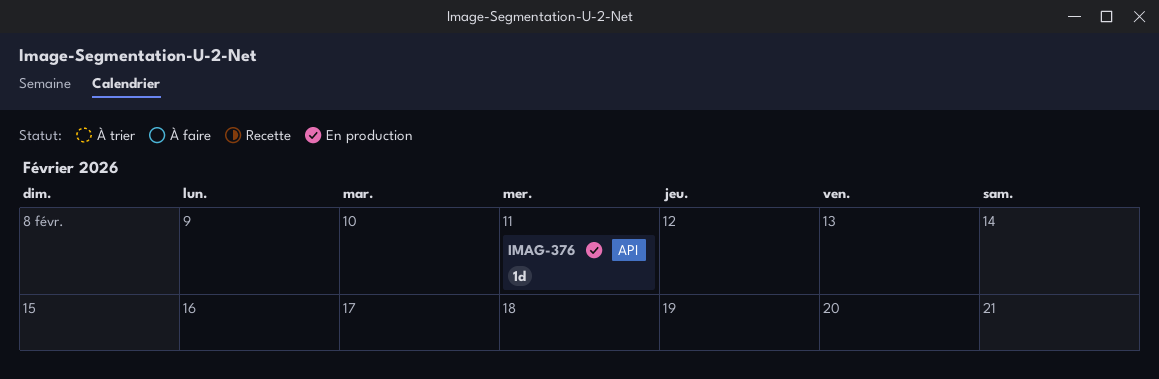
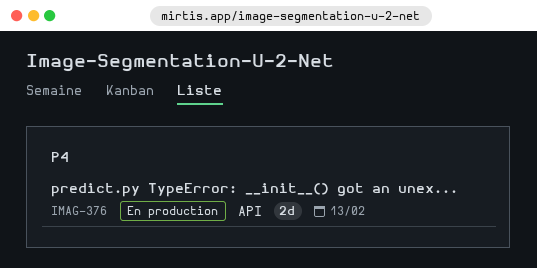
IMAG-376, estimate: 1d -> 2d
IMAG-376, due: Feb 11 -> Feb 13

